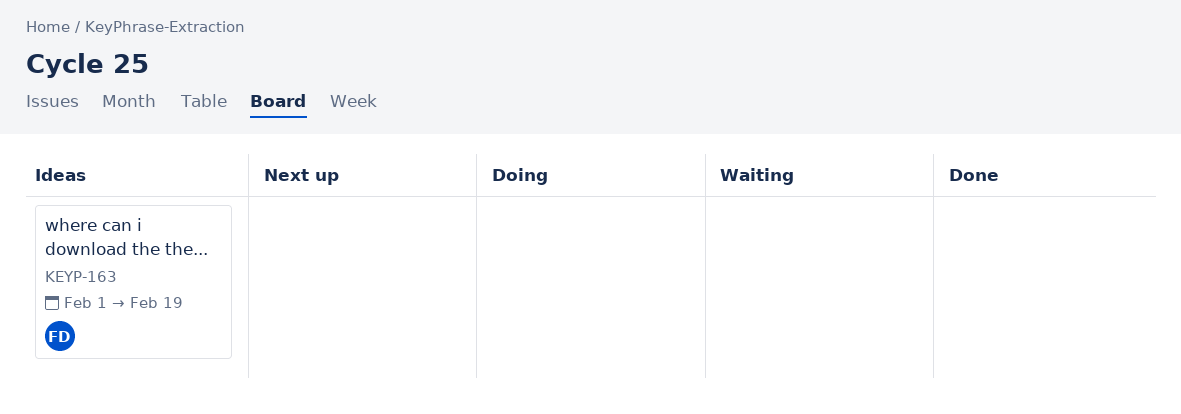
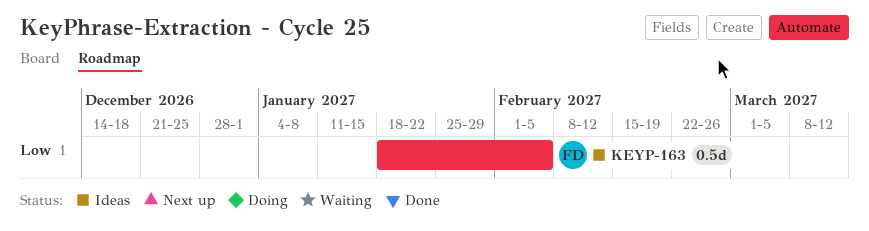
KEYP-163, start: Feb 1 -> Jan 18
KEYP-163, due: Feb 19 -> Feb 5

